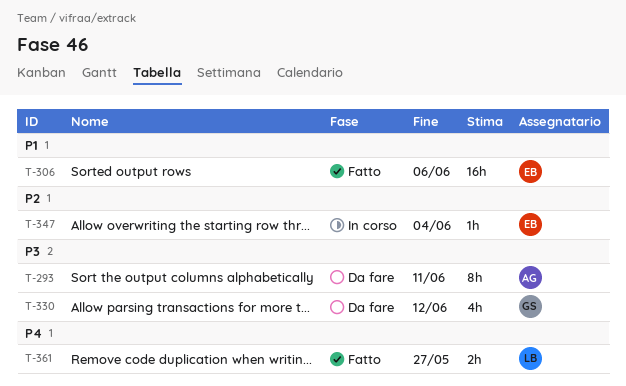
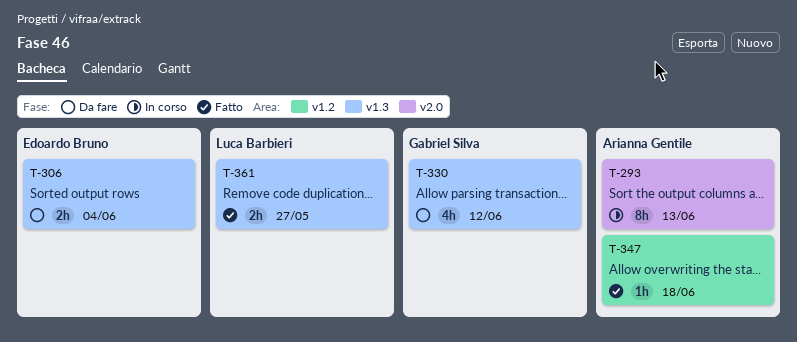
T-293, status: Da fare -> In corso
T-293, due: Jun 11 -> Jun 13
T-306, status: Fatto -> Da fare
T-306, estimate: 16h -> 2h
T-306, due: Jun 6 -> Jun 4
T-347, status: In corso -> Fatto
T-347, owner: Edoardo Bruno -> Arianna Gentile
T-347, due: Jun 4 -> Jun 18

